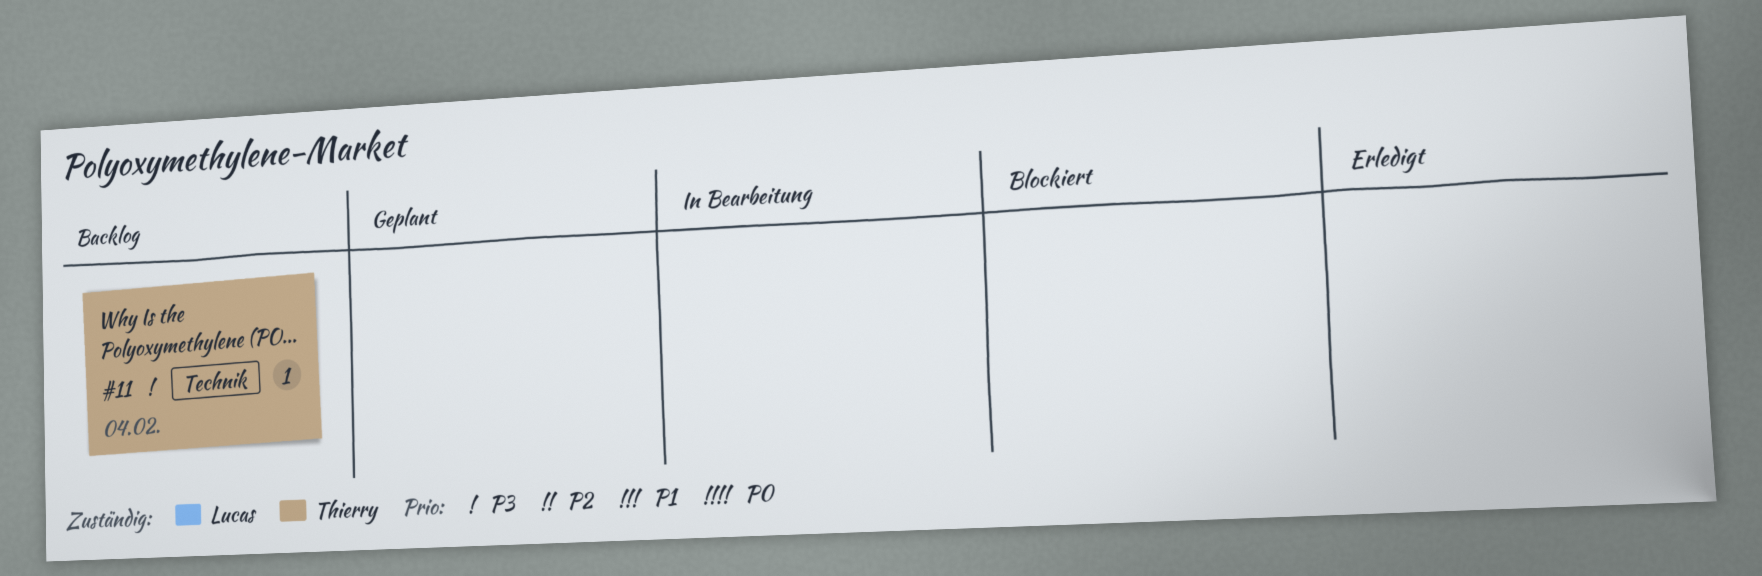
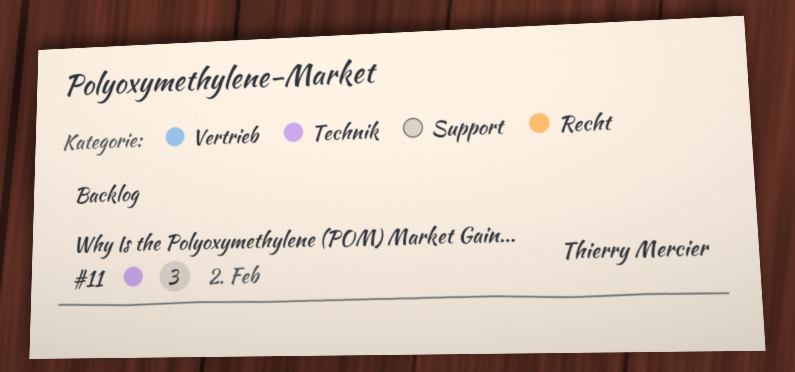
#11, estimate: 1 -> 3
#11, due: Feb 4 -> Feb 2

